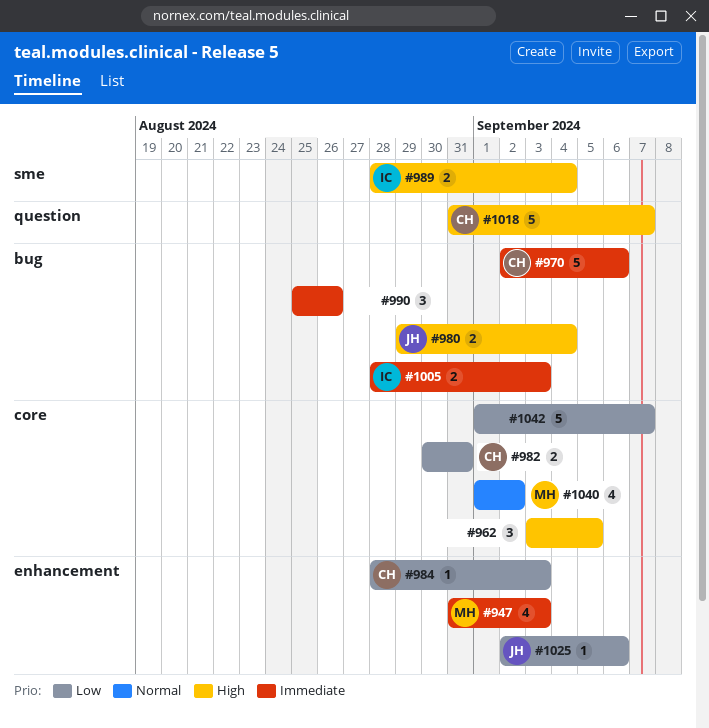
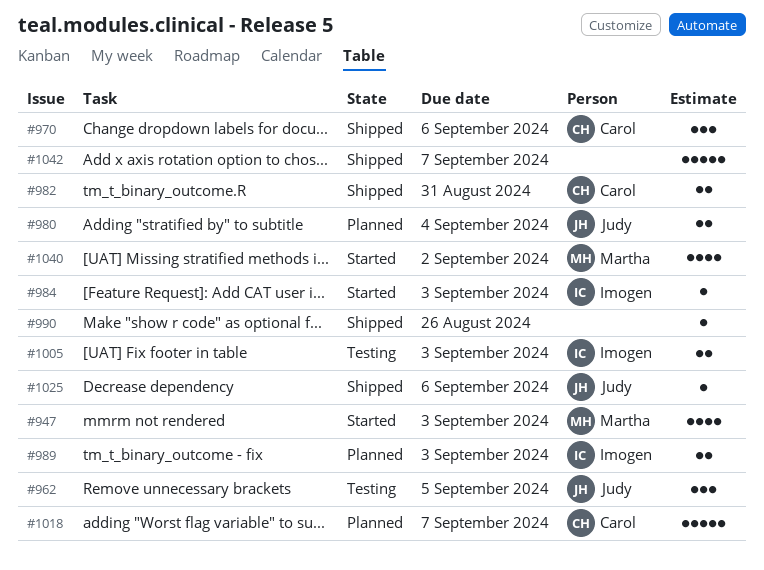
#962, owner: none -> Judy
#970, estimate: 5 -> 3
#984, owner: Carol -> Imogen
#989, due: Sep 4 -> Sep 3
#990, estimate: 3 -> 1

